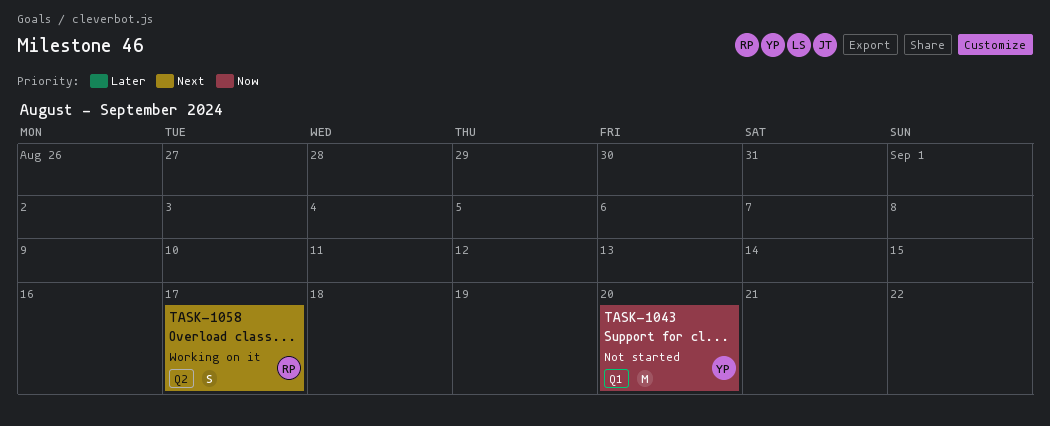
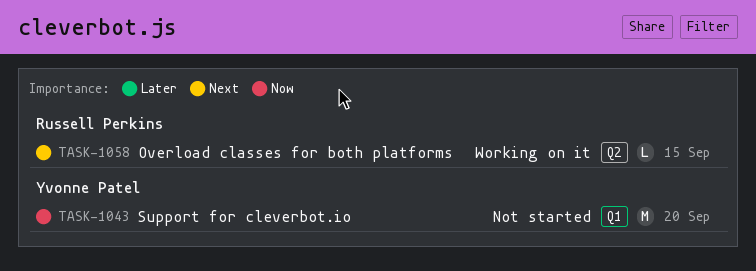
TASK-1058, estimate: S -> L
TASK-1058, due: Sep 17 -> Sep 15

